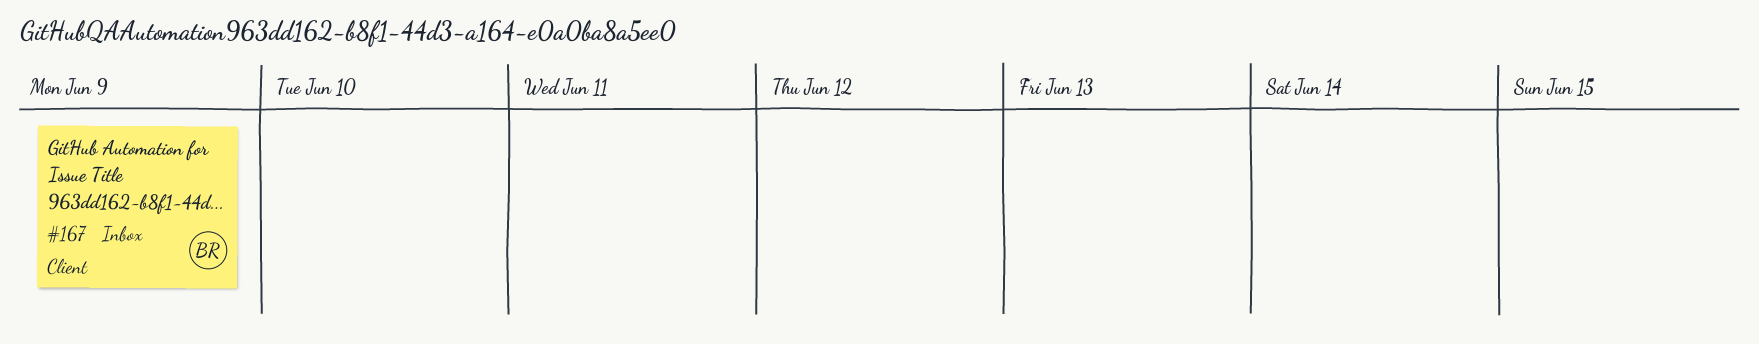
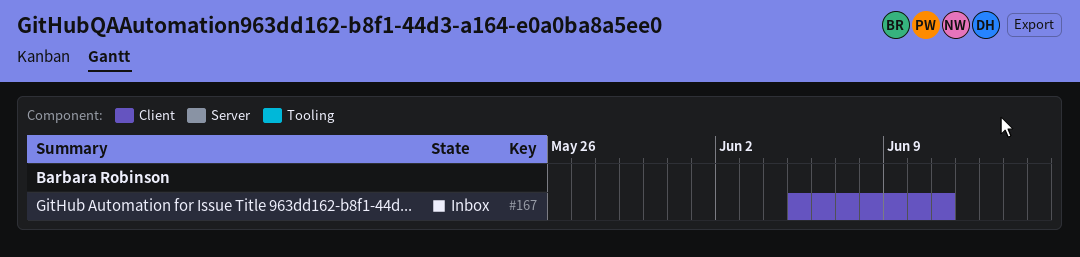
#167, due: Jun 9 -> Jun 11

